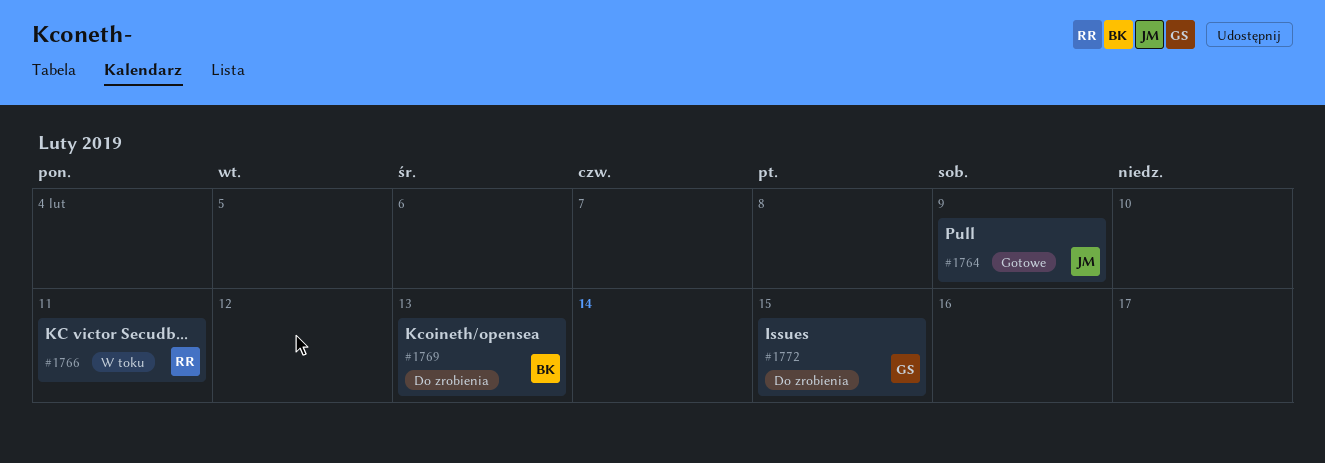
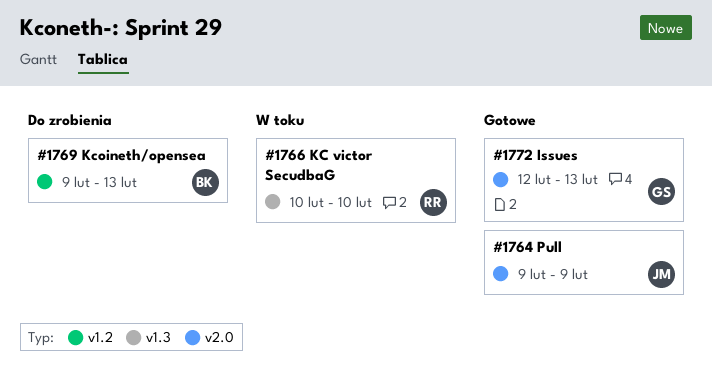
#1766, due: Feb 11 -> Feb 10
#1772, status: Do zrobienia -> Gotowe
#1772, due: Feb 15 -> Feb 13

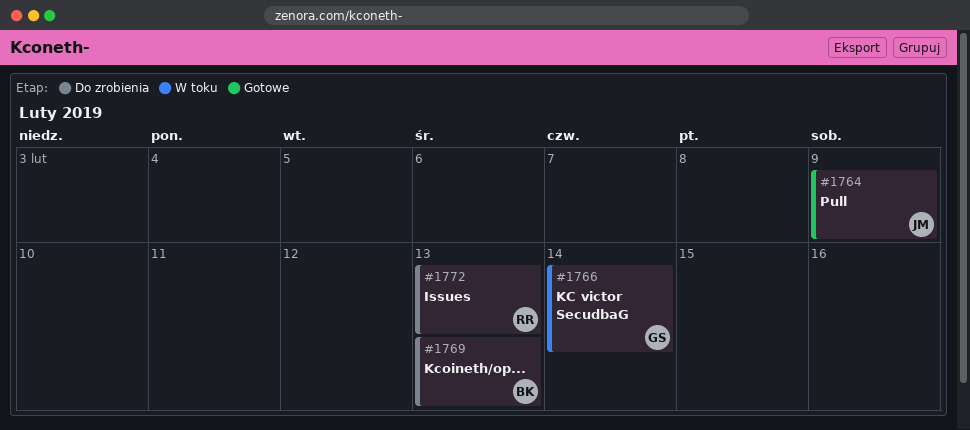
#1766, owner: RR -> GS
#1766, due: Feb 10 -> Feb 14
#1772, status: Gotowe -> Do zrobienia
#1772, owner: GS -> RR

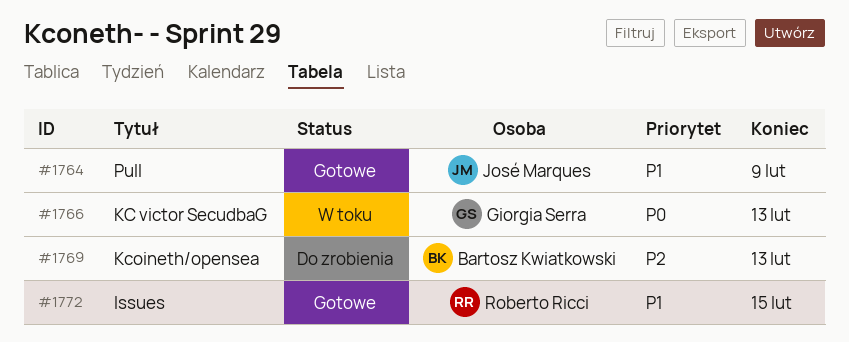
#1766, due: Feb 14 -> Feb 13
#1772, status: Do zrobienia -> Gotowe
#1772, due: Feb 13 -> Feb 15

